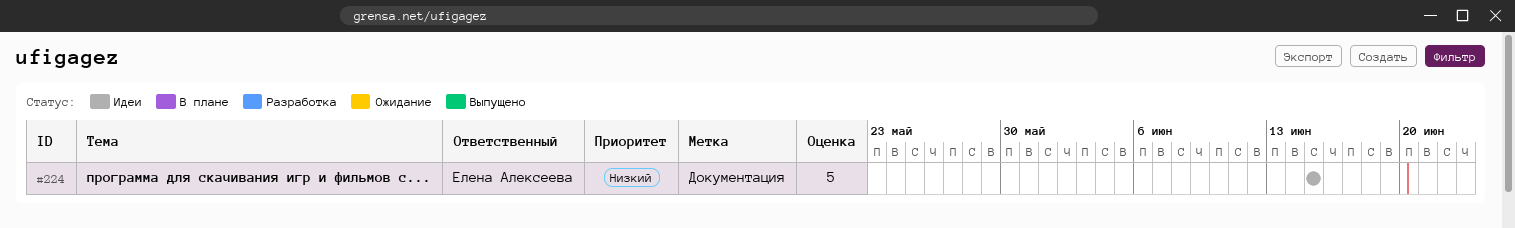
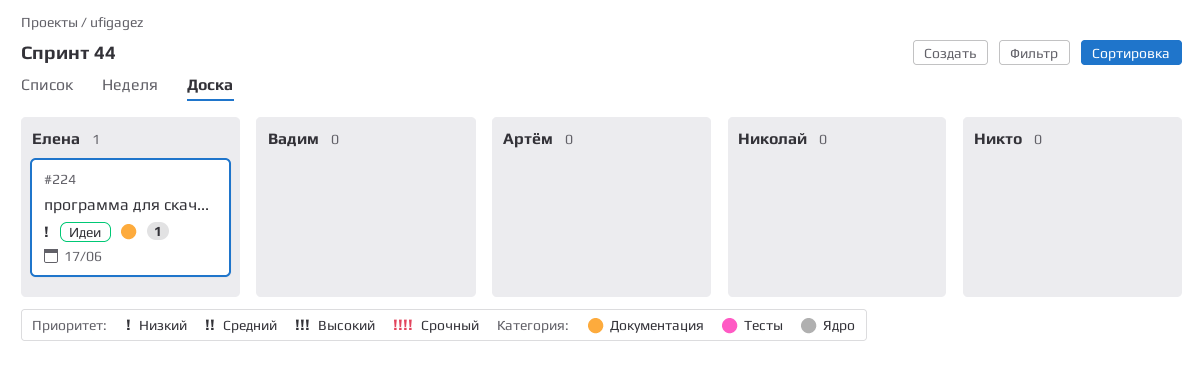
#224, estimate: 5 -> 1
#224, due: Jun 15 -> Jun 17

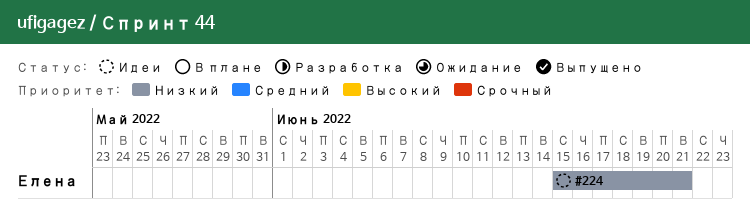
#224, due: Jun 17 -> Jun 21

